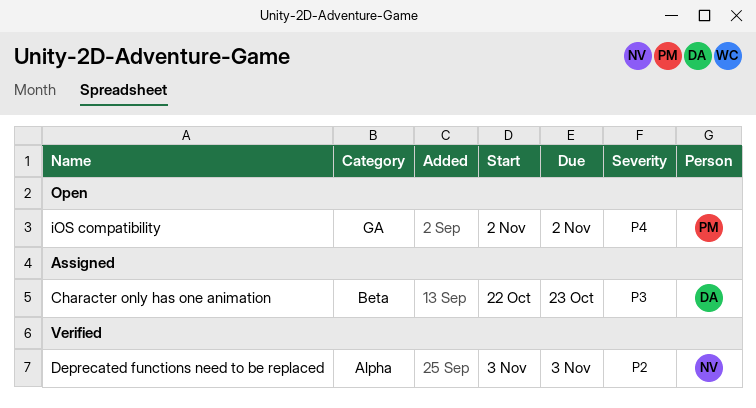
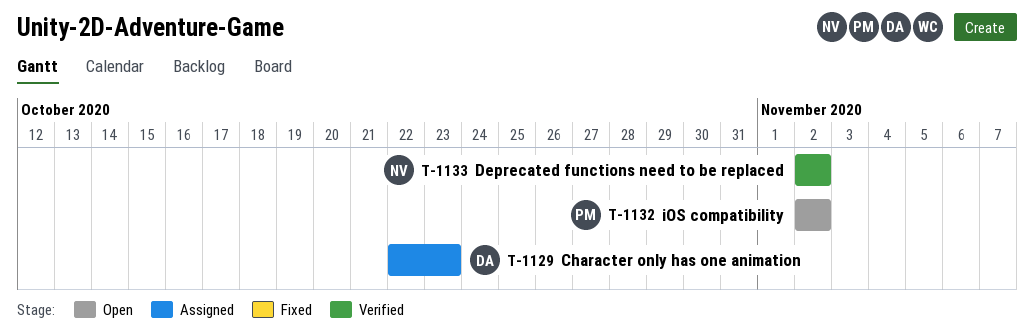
Deprecated functions need to be replaced, start: Nov 3 -> Nov 2
Deprecated functions need to be replaced, due: Nov 3 -> Nov 2

